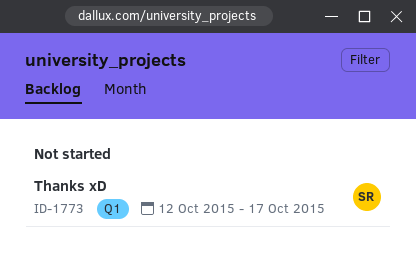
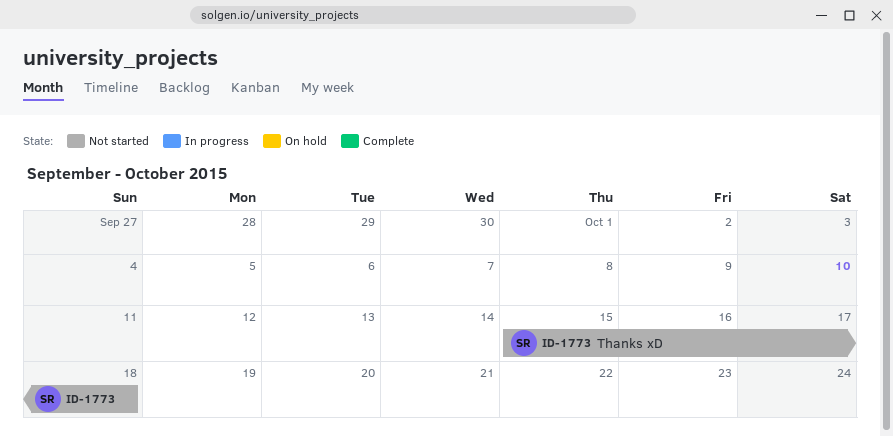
ID-1773, start: Oct 12 -> Oct 15
ID-1773, due: Oct 17 -> Oct 18

